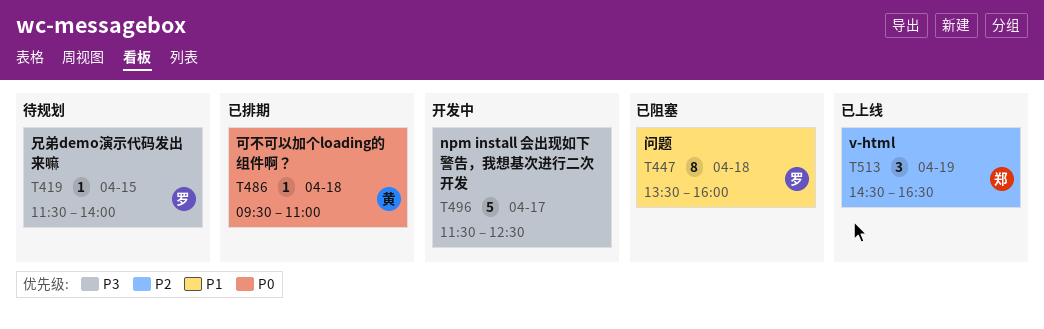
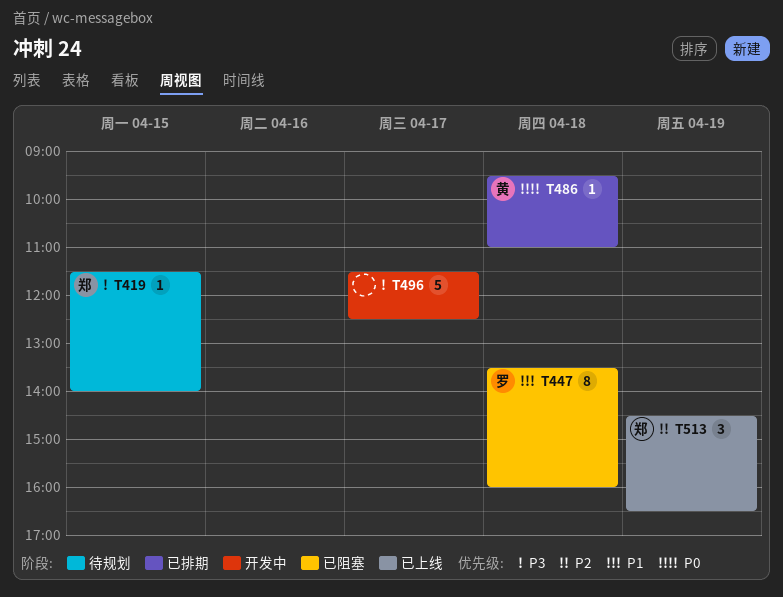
T419, owner: 罗 -> 郑

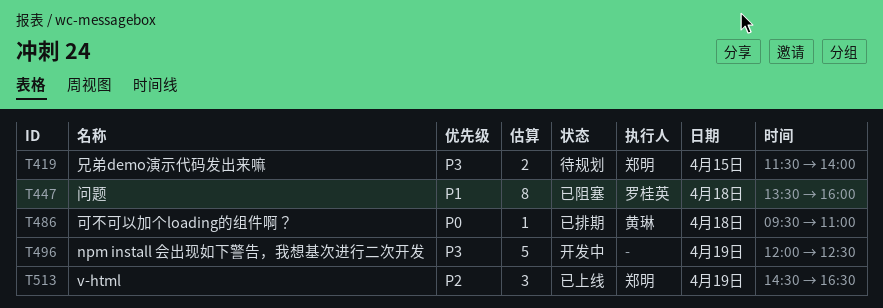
T419, estimate: 1 -> 2
T496, day: Apr 17 -> Apr 19
T496, begins: 11:30 -> 12:00

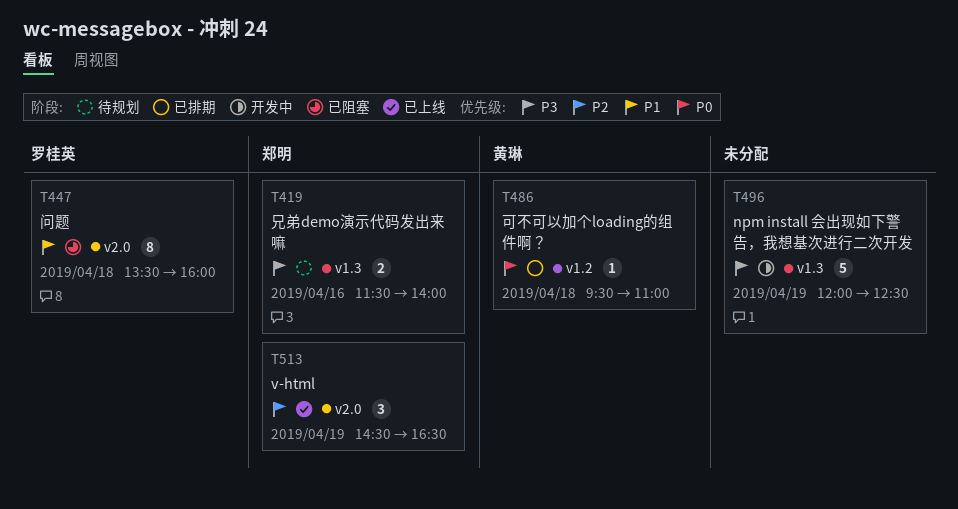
T419, day: Apr 15 -> Apr 16

